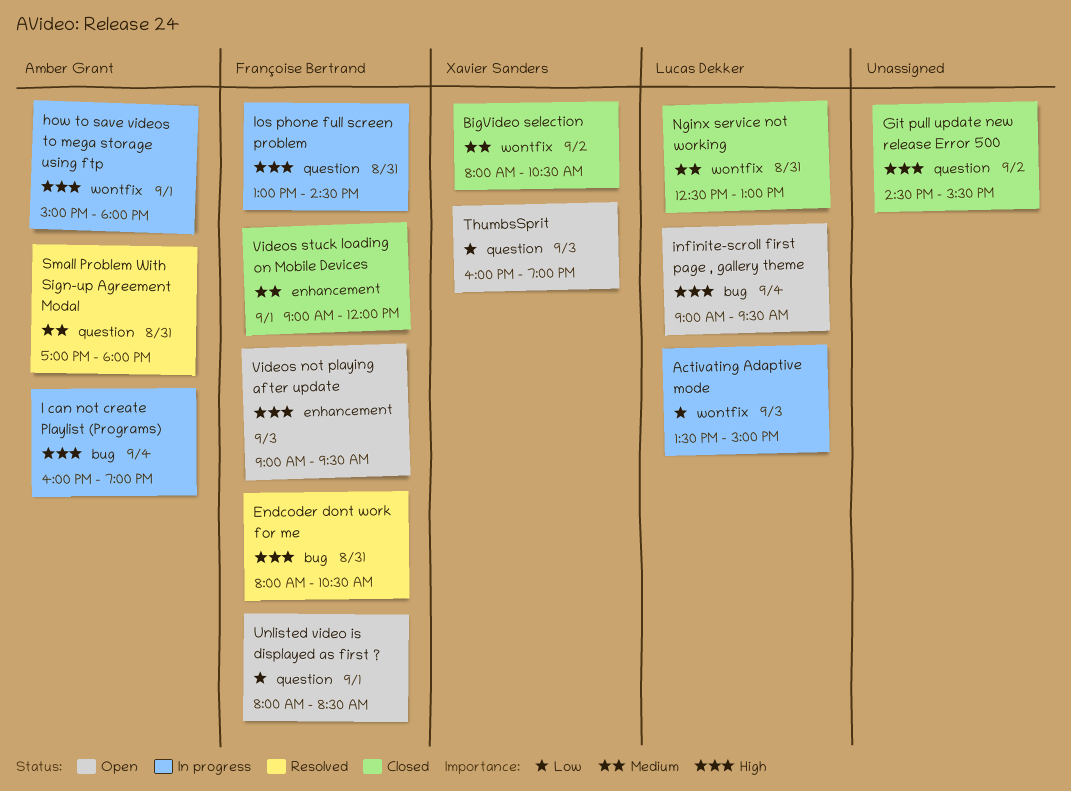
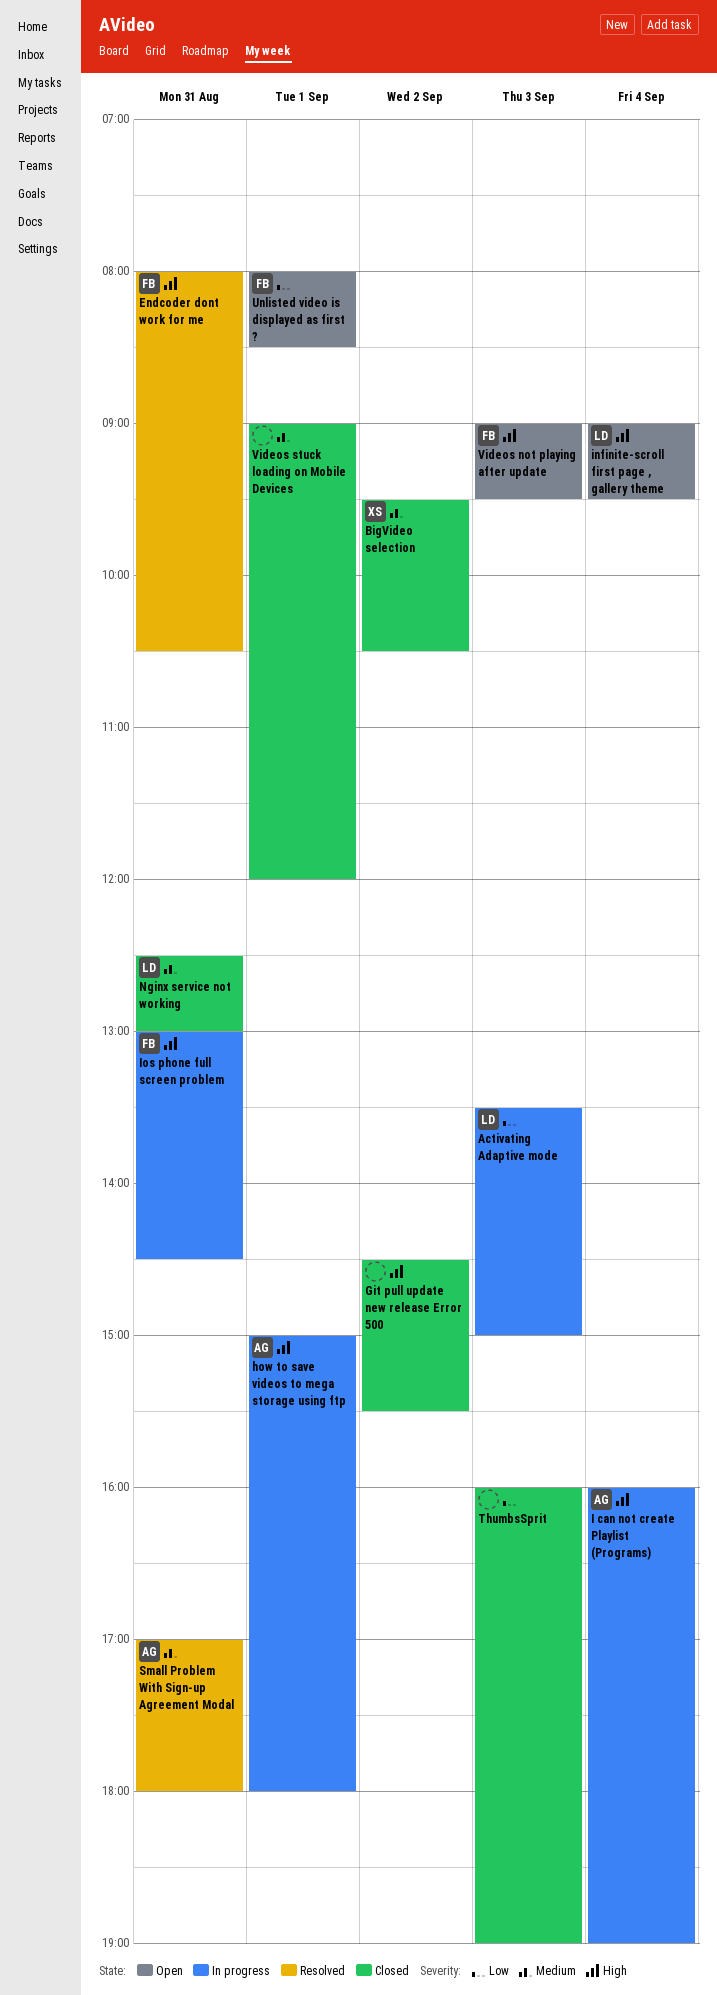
BigVideo selection, begins: 08:00 -> 09:30
ThumbsSprit, status: Open -> Closed
ThumbsSprit, owner: Xavier Sanders -> none
Videos stuck loading on Mobile Devices, owner: Françoise Bertrand -> none

